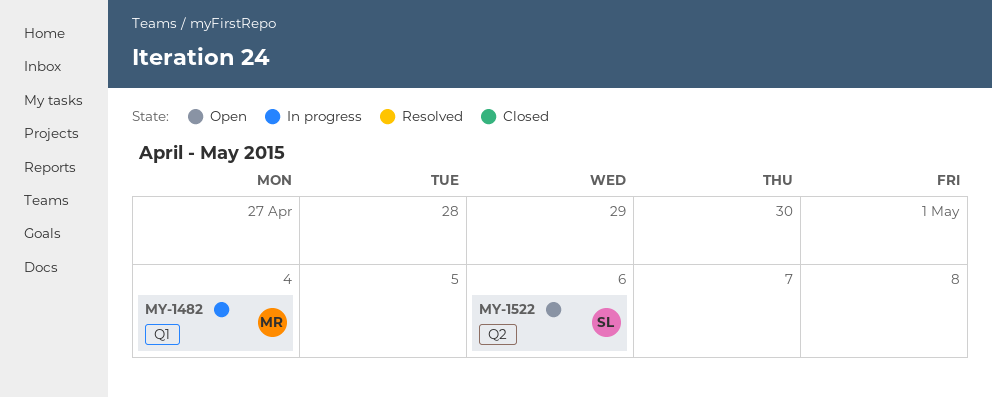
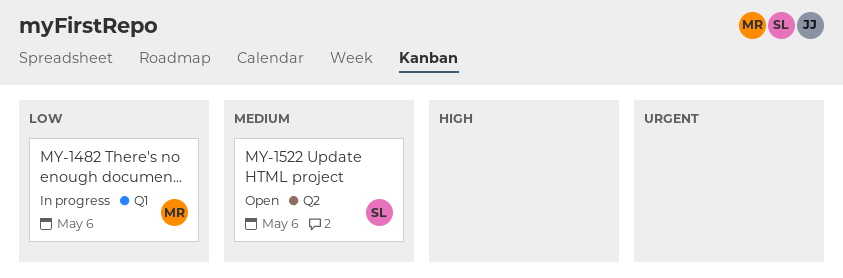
MY-1482, due: May 4 -> May 6

